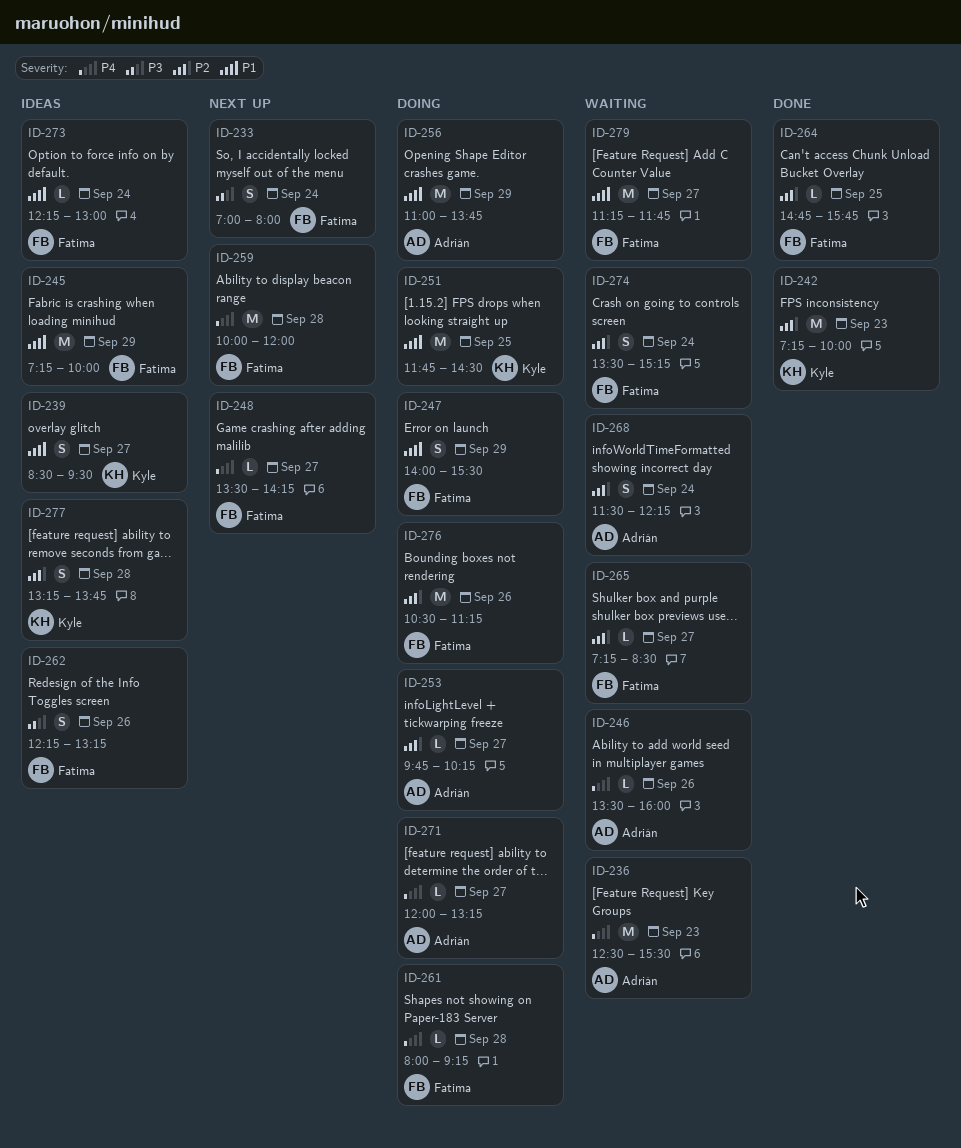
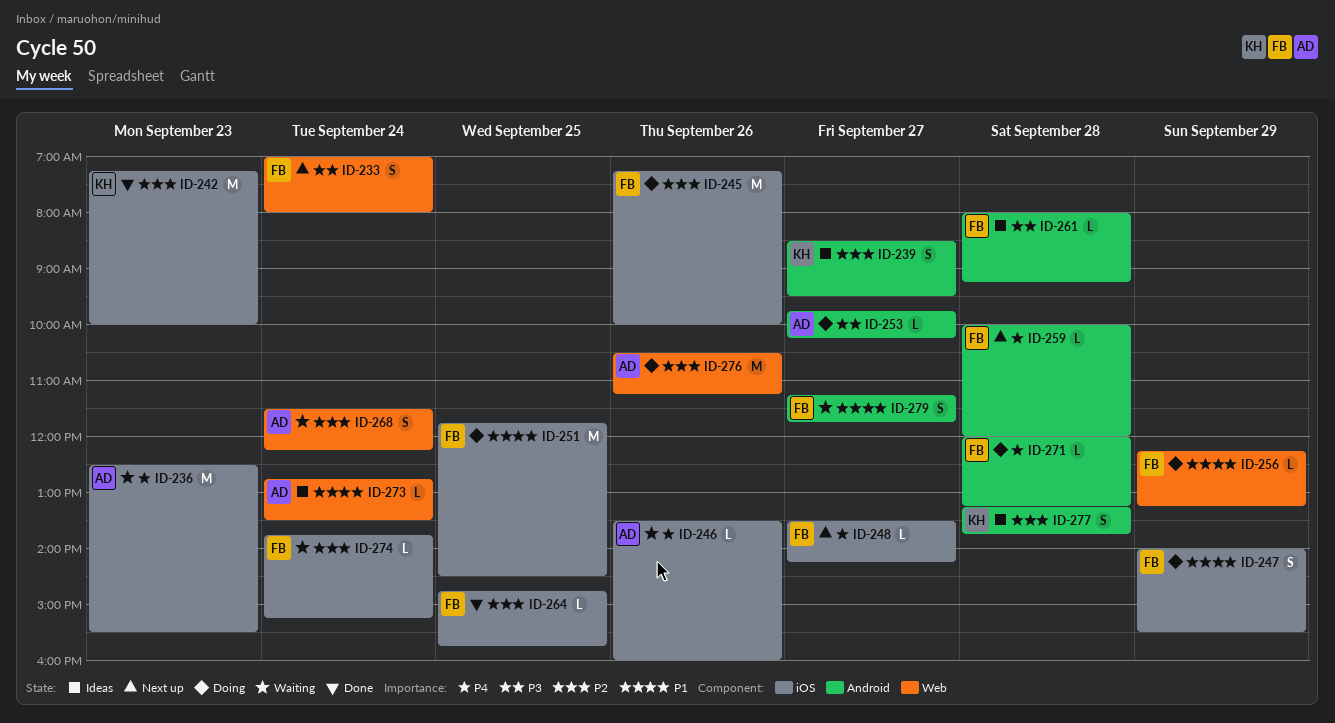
ID-239, priority: P1 -> P2
ID-245, status: Ideas -> Doing
ID-245, priority: P1 -> P2
ID-245, day: Sep 29 -> Sep 26
ID-251, owner: Kyle -> Fatima
ID-253, priority: P2 -> P3
ID-256, owner: Adrián -> Fatima
ID-256, estimate: M -> L
ID-256, begins: 11:00 -> 12:15
ID-256, ends: 13:45 -> 13:15
ID-259, estimate: M -> L
ID-261, status: Doing -> Ideas
ID-261, priority: P4 -> P3
ID-262: present -> none
ID-265: present -> none
ID-271, owner: Adrián -> Fatima
ID-271, day: Sep 27 -> Sep 28
ID-273, owner: Fatima -> Adrián
ID-273, begins: 12:15 -> 12:45
ID-273, ends: 13:00 -> 13:30
ID-274, estimate: S -> L
ID-274, begins: 13:30 -> 13:45
ID-276, owner: Fatima -> Adrián
ID-279, estimate: M -> S

